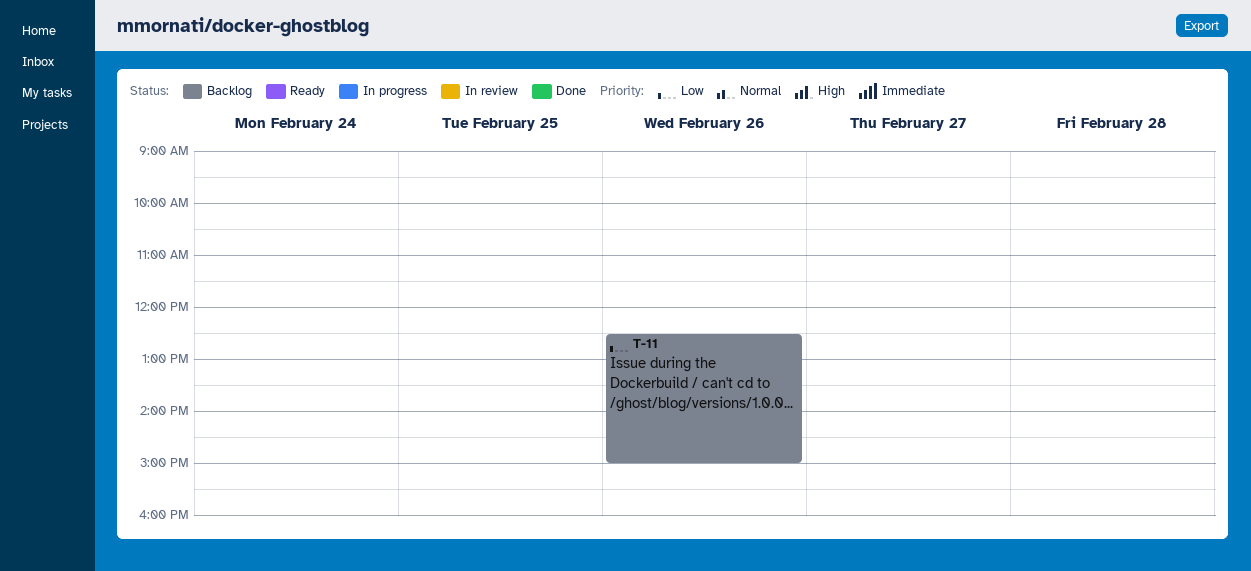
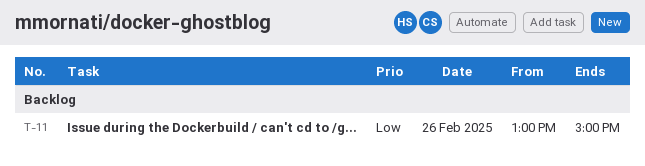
T-11, begins: 12:30 -> 13:00

